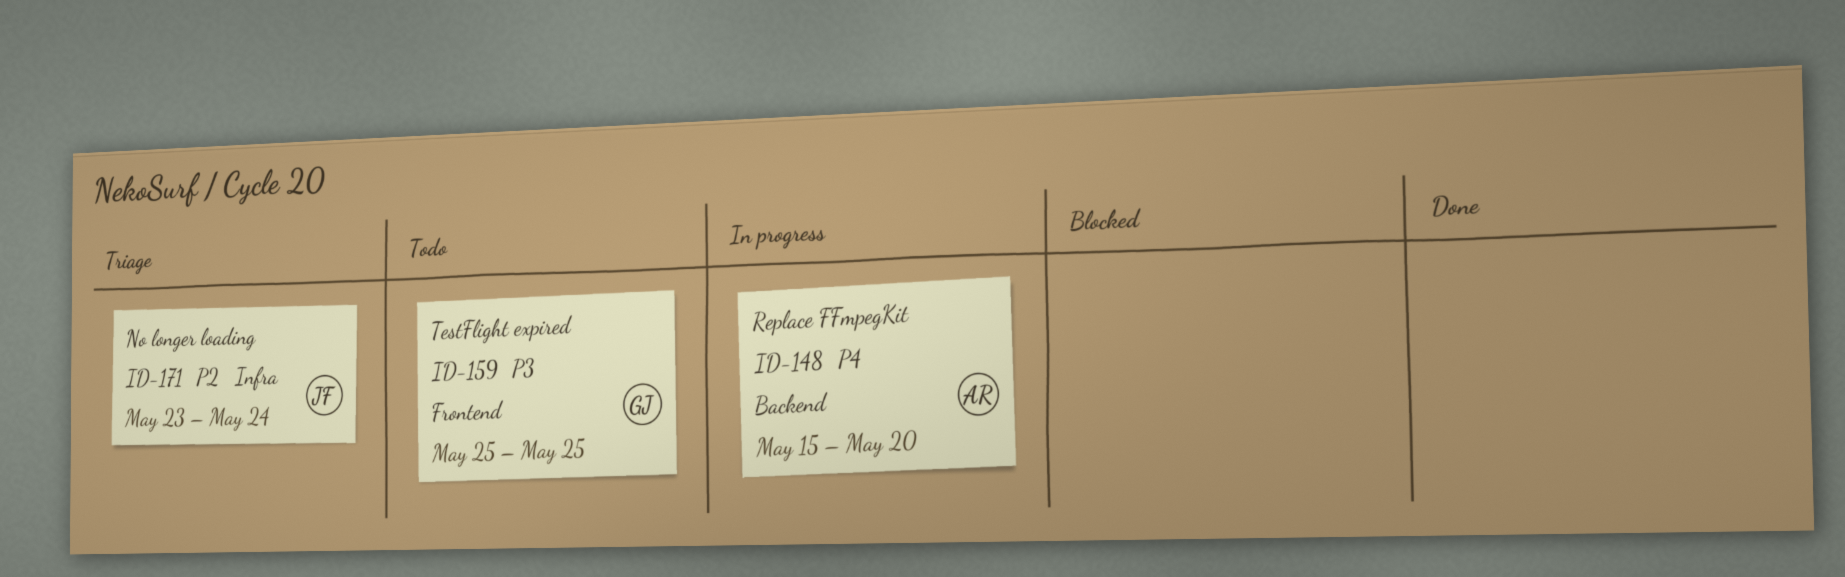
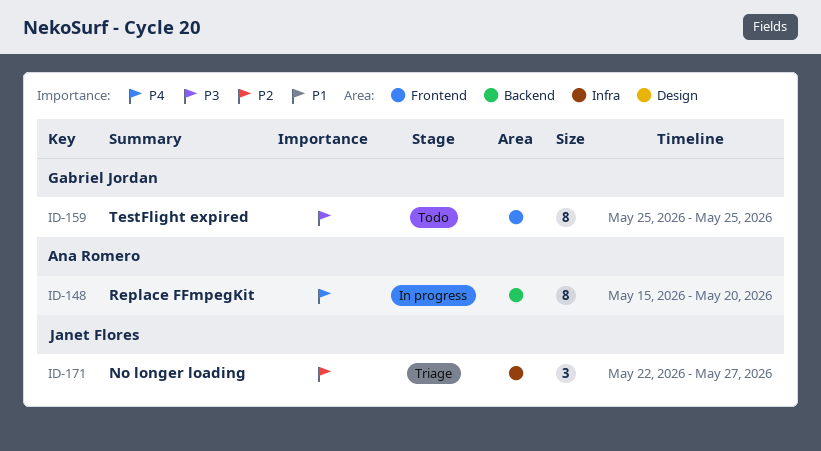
ID-171, start: May 23 -> May 22
ID-171, due: May 24 -> May 27

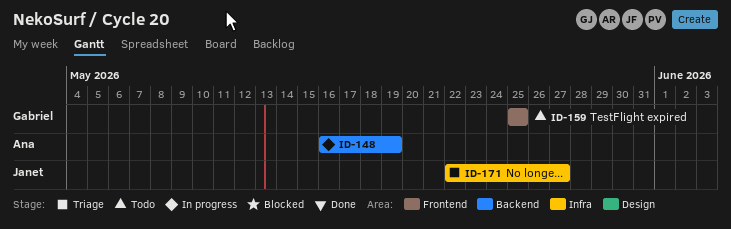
ID-148, start: May 15 -> May 16
ID-148, due: May 20 -> May 19

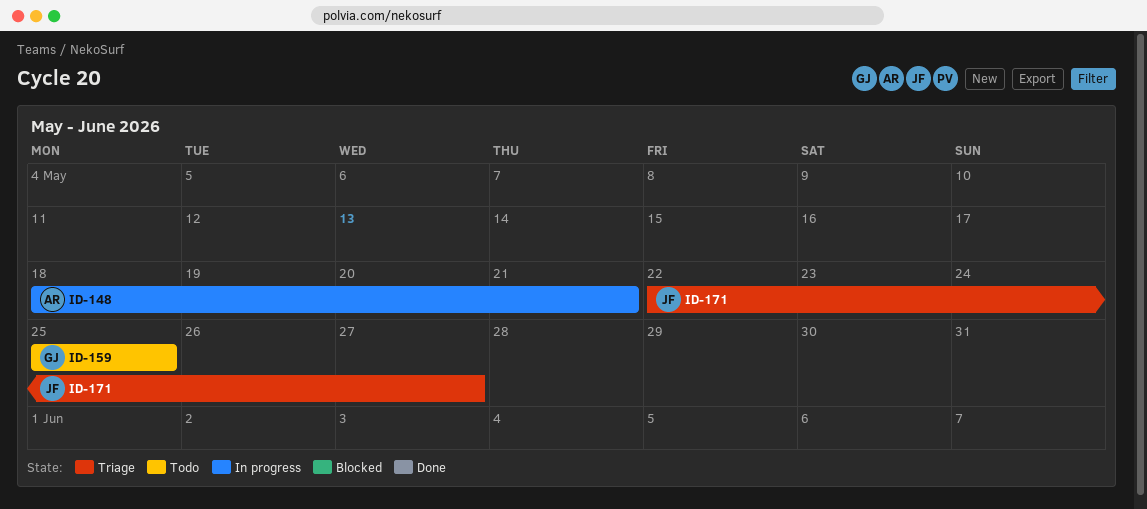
ID-148, start: May 16 -> May 18
ID-148, due: May 19 -> May 21

